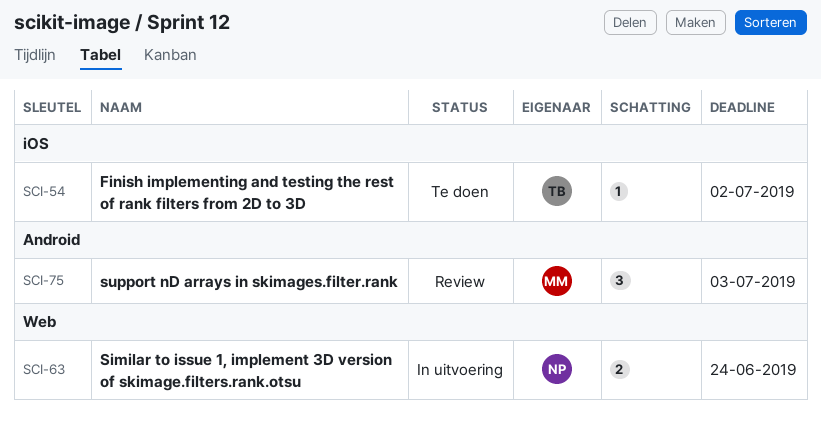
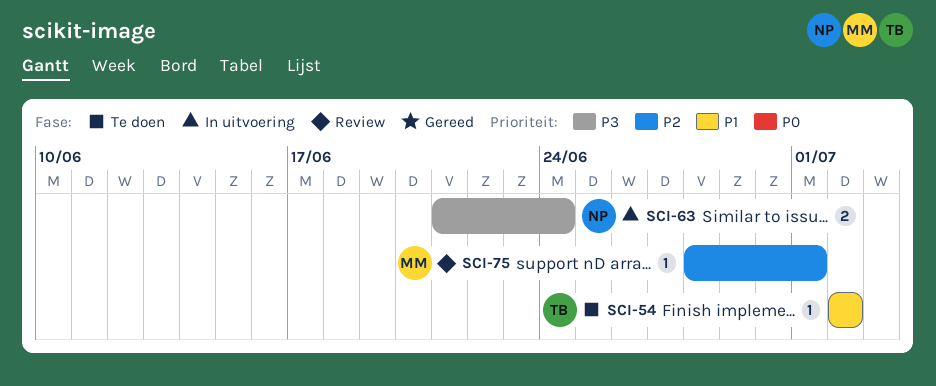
SCI-75, estimate: 3 -> 1
SCI-75, due: Jul 3 -> Jul 1

